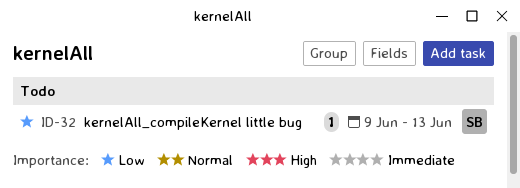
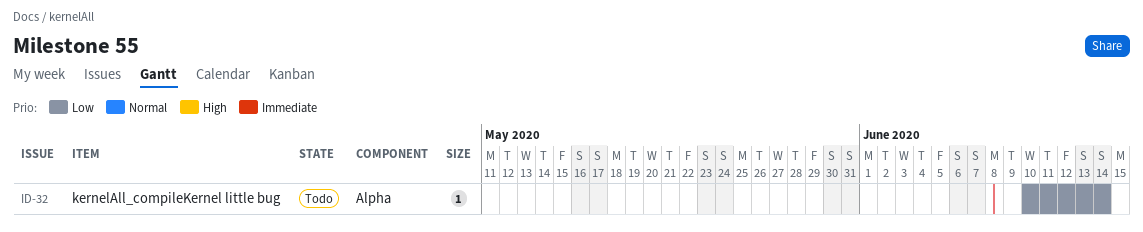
ID-32, start: Jun 9 -> Jun 10
ID-32, due: Jun 13 -> Jun 14

